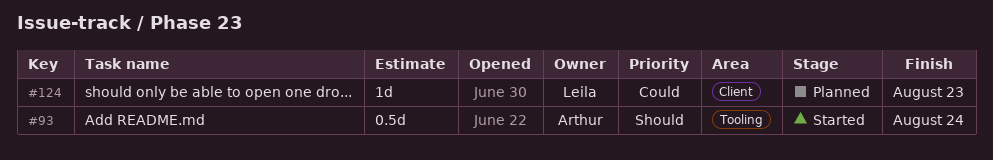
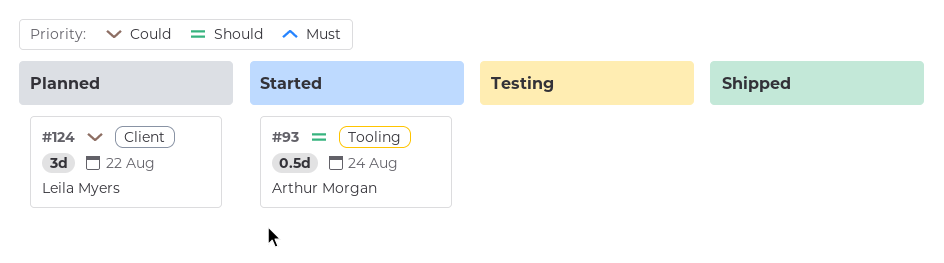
#124, estimate: 1d -> 3d
#124, due: Aug 23 -> Aug 22

